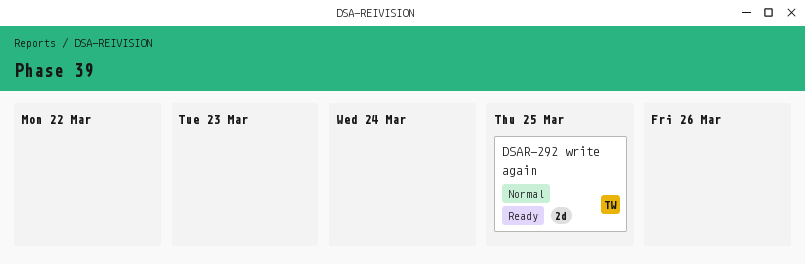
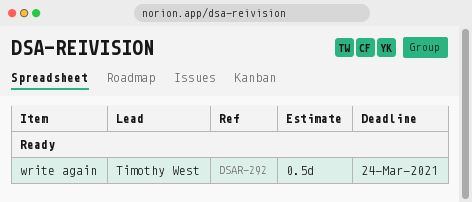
DSAR-292, estimate: 2d -> 0.5d
DSAR-292, due: Mar 25 -> Mar 24

